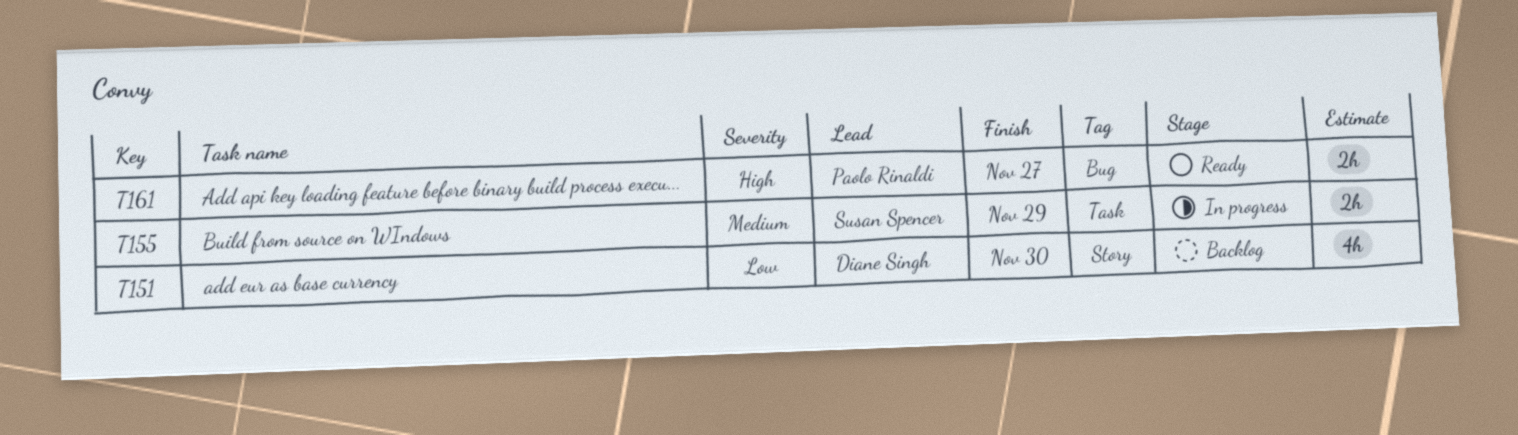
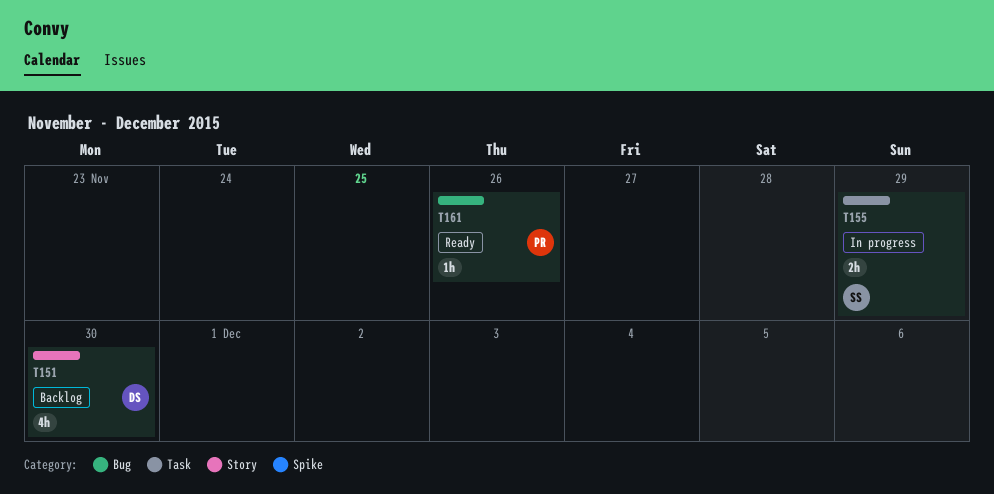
T161, estimate: 2h -> 1h
T161, due: Nov 27 -> Nov 26

